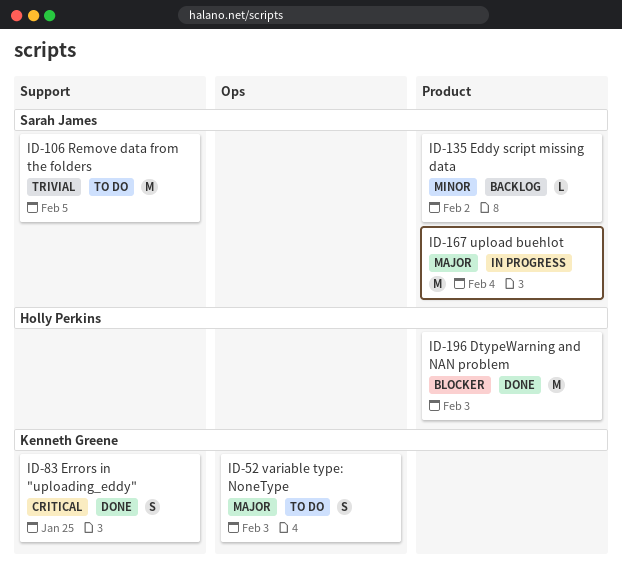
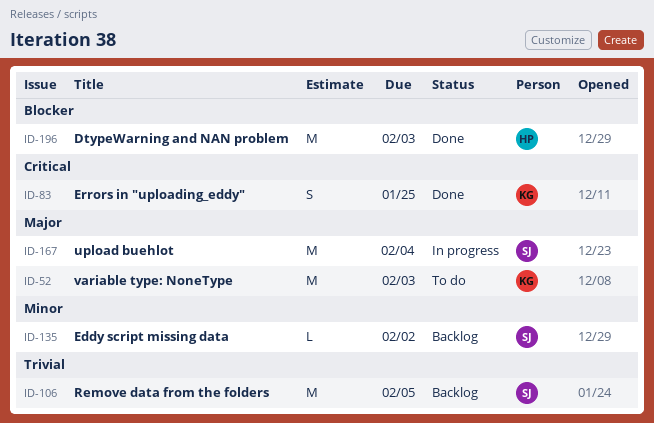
ID-52, estimate: S -> M
ID-106, status: To do -> Backlog

